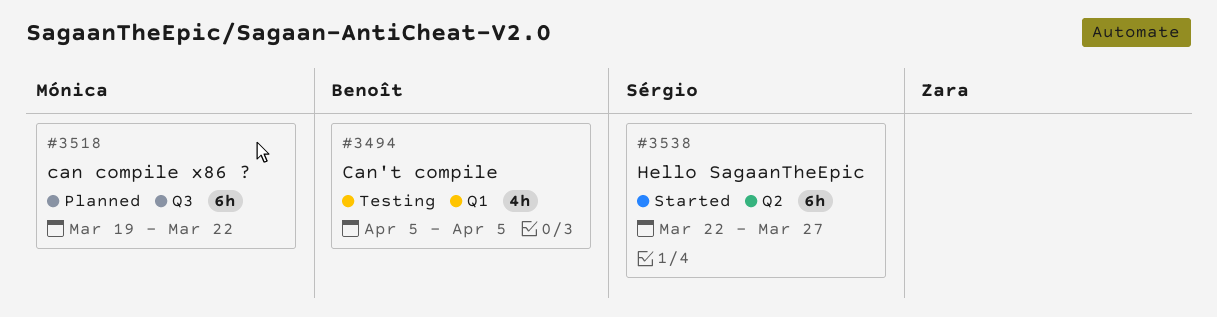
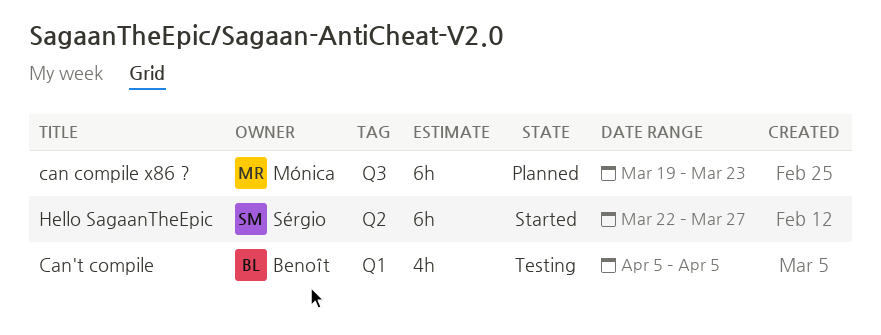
can compile x86 ?, due: Mar 22 -> Mar 23

